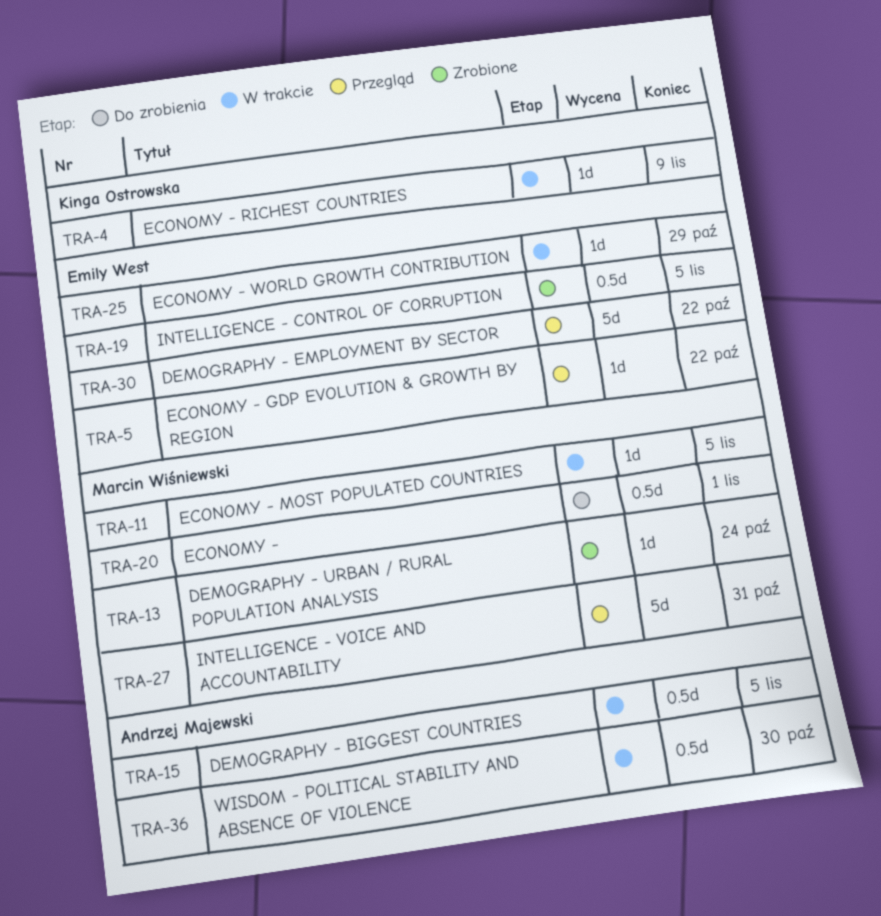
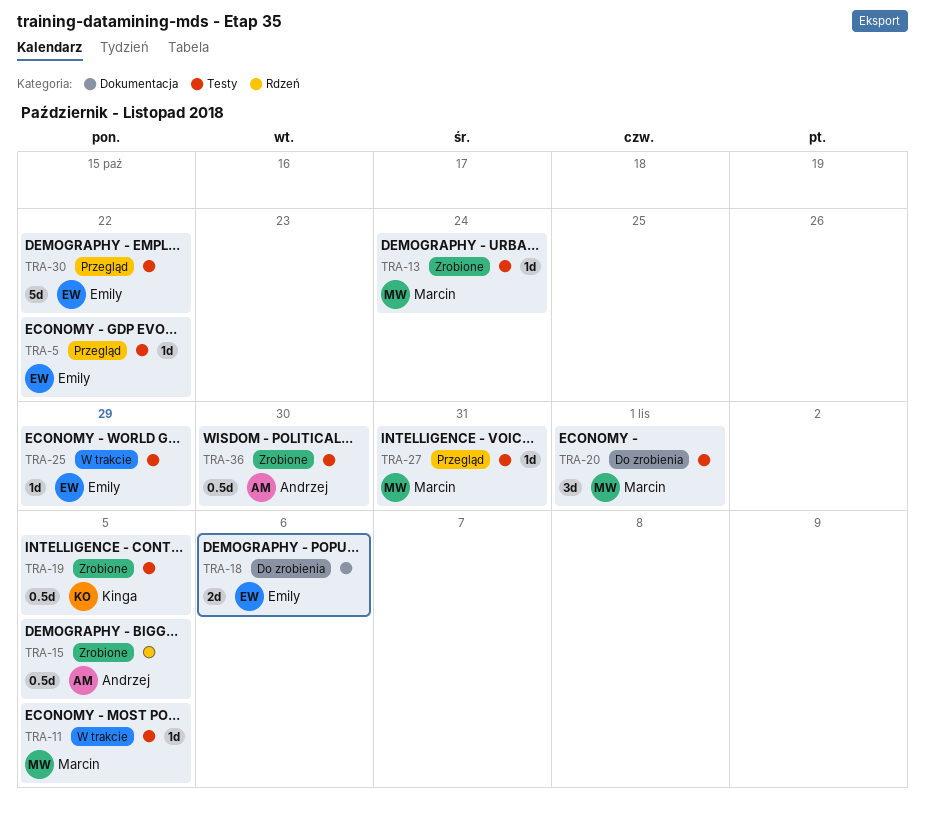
TRA-4: present -> none
TRA-15, status: W trakcie -> Zrobione
TRA-18: none -> present
TRA-19, owner: Emily West -> Kinga Ostrowska
TRA-20, estimate: 0.5d -> 3d
TRA-27, estimate: 5d -> 1d
TRA-36, status: W trakcie -> Zrobione

